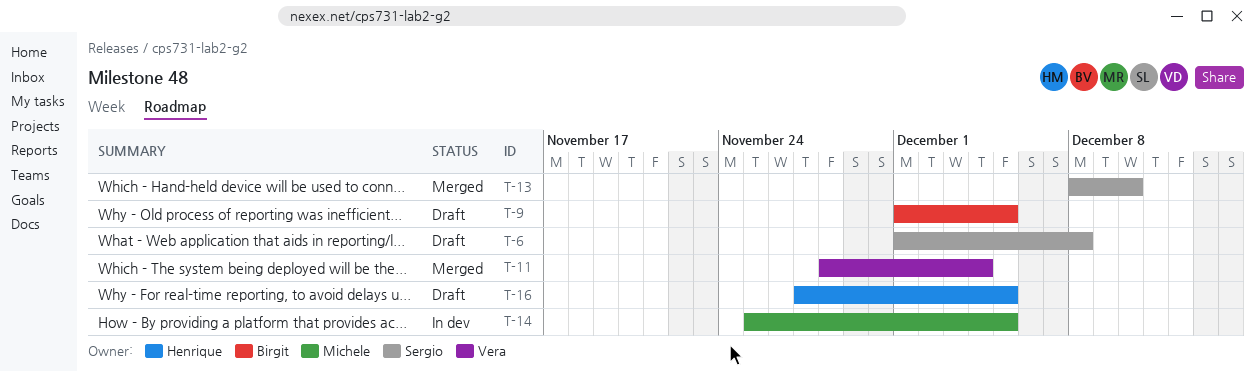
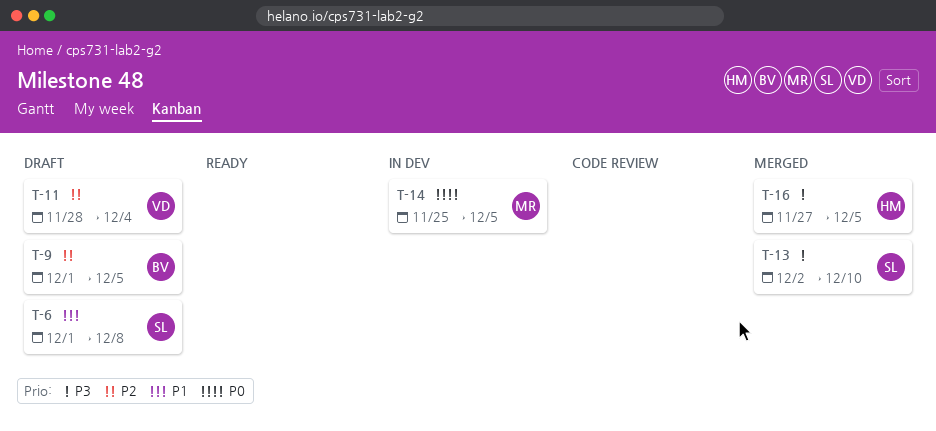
T-11, status: Merged -> Draft
T-13, start: Dec 8 -> Dec 2
T-16, status: Draft -> Merged

